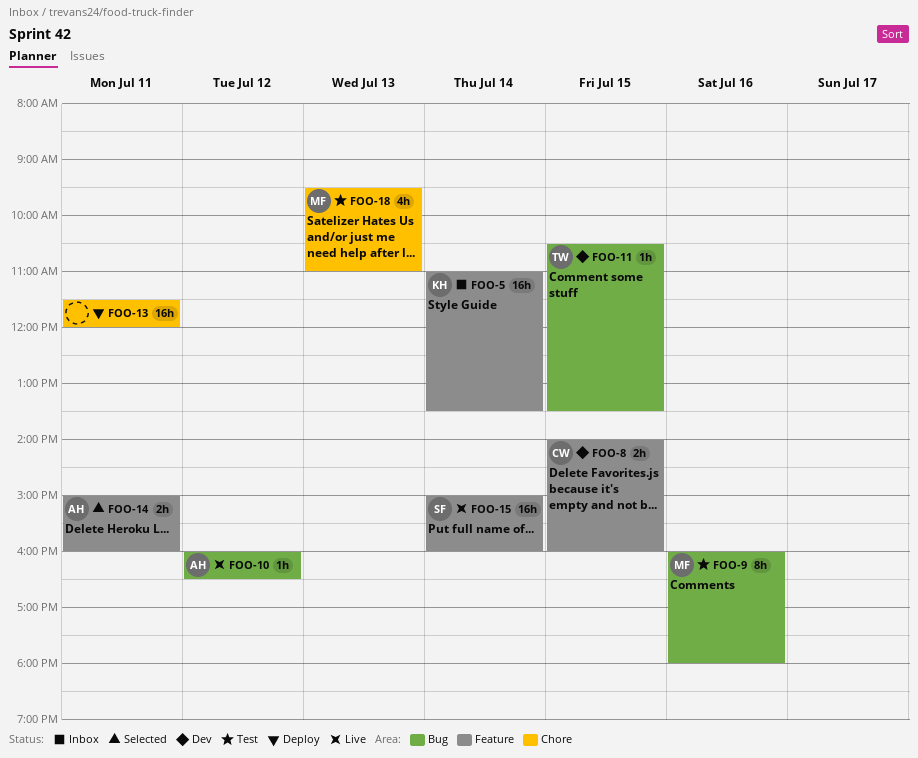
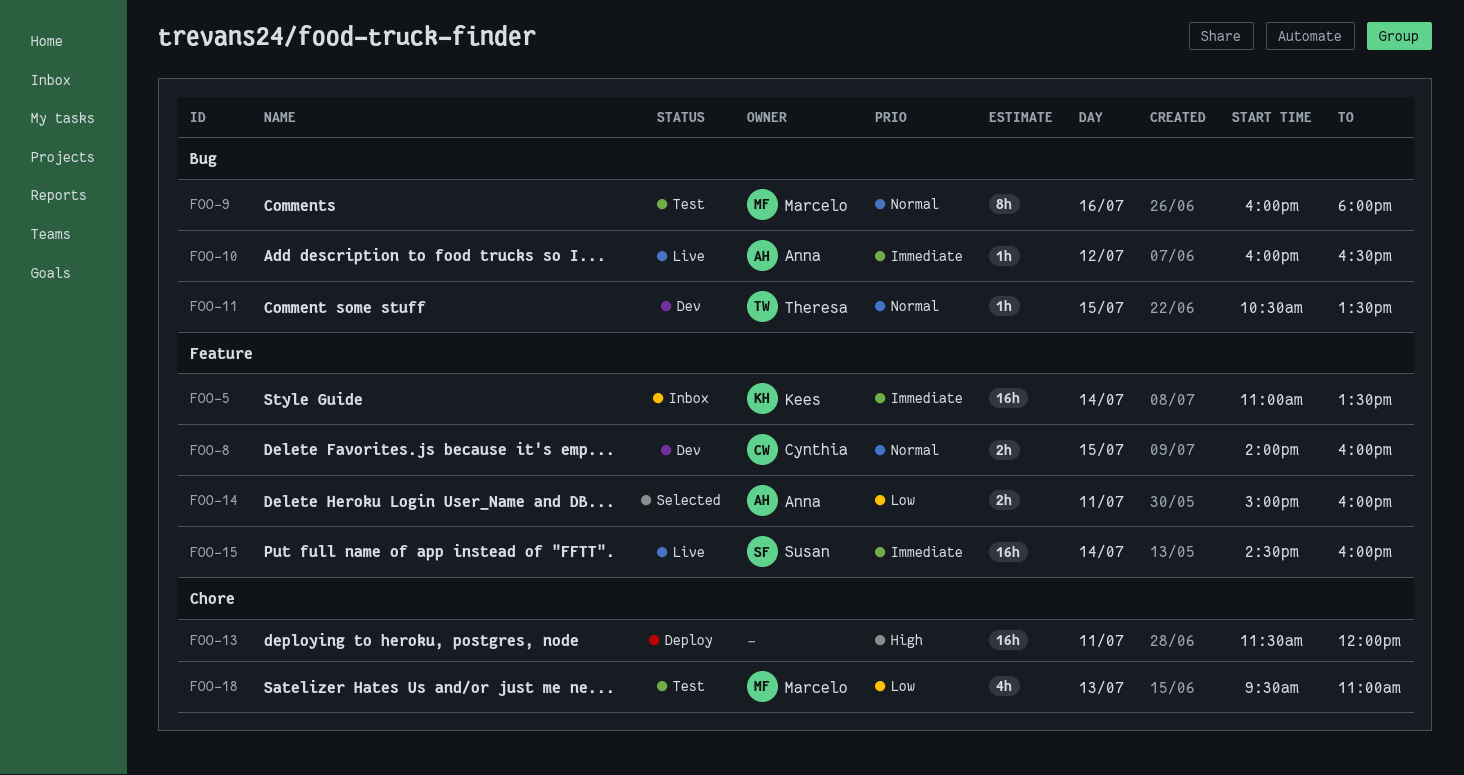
FOO-15, begins: 15:00 -> 14:30

